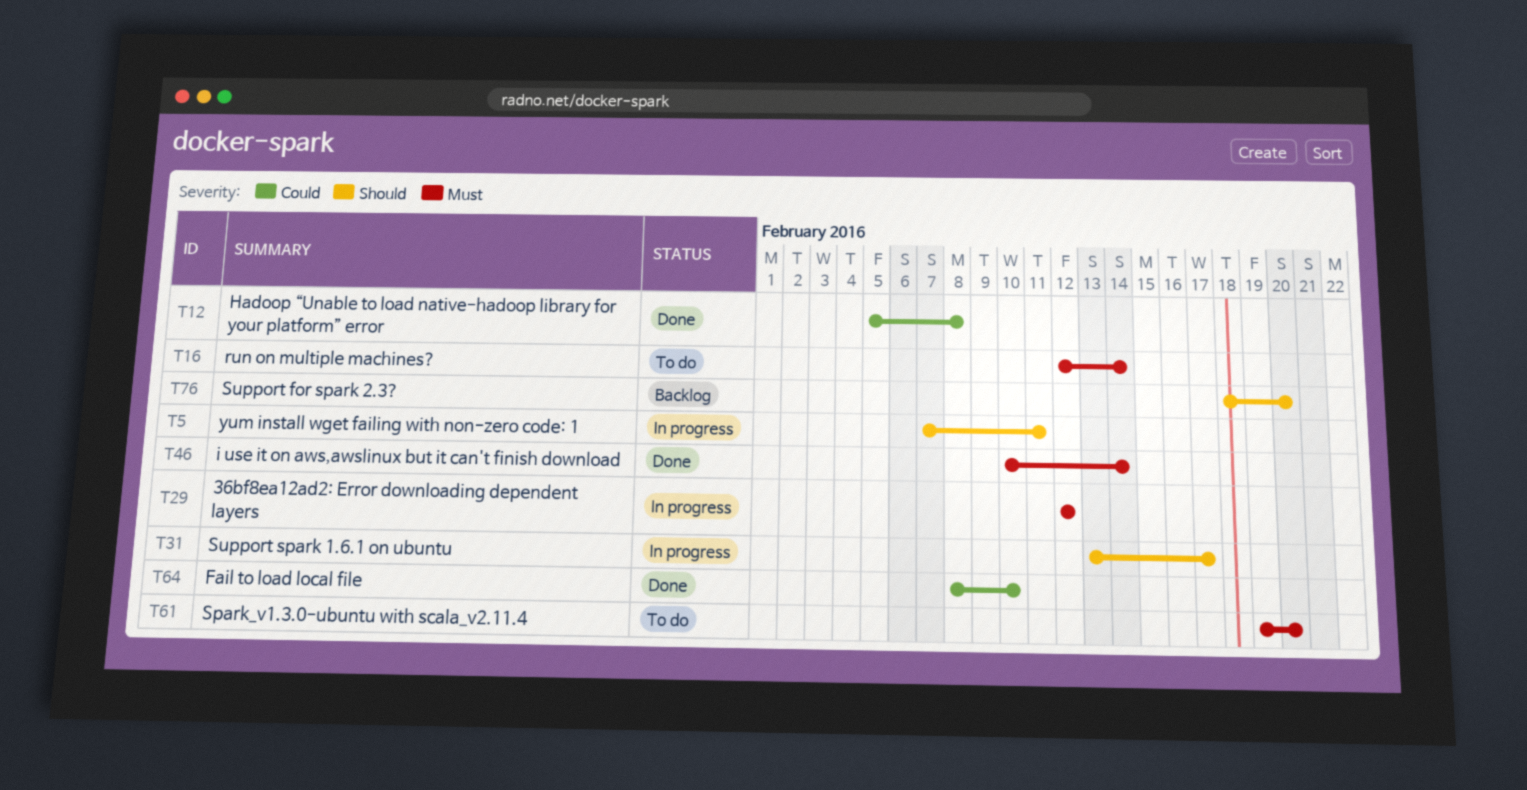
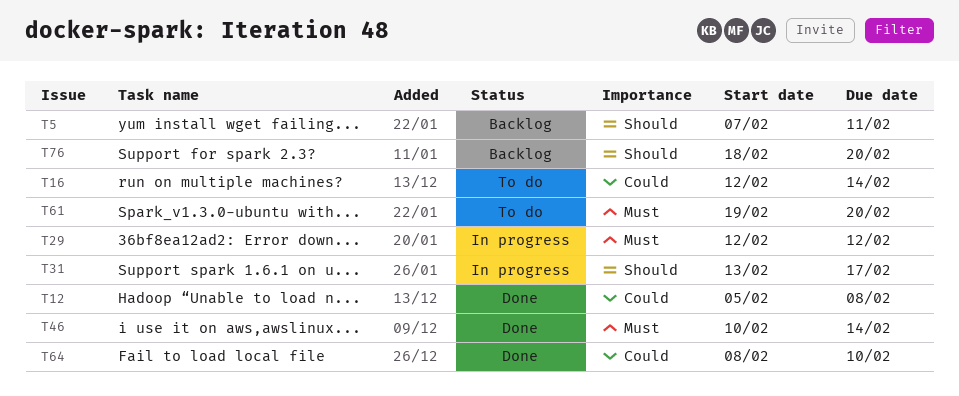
T5, status: In progress -> Backlog
T16, priority: Must -> Could

